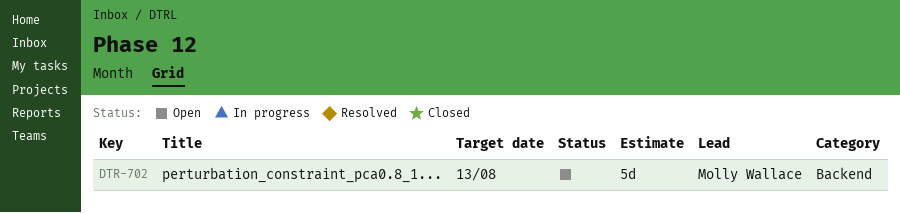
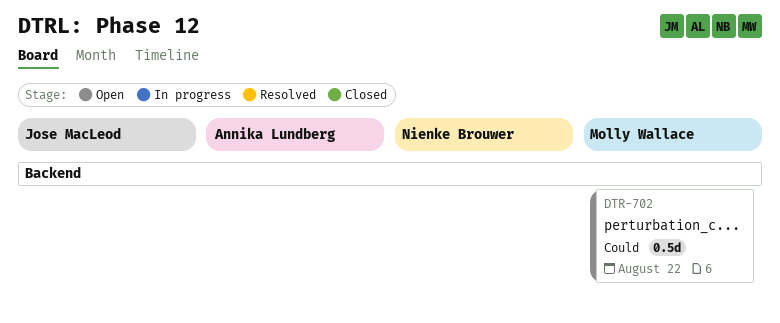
DTR-702, estimate: 5d -> 0.5d
DTR-702, due: Aug 13 -> Aug 22

